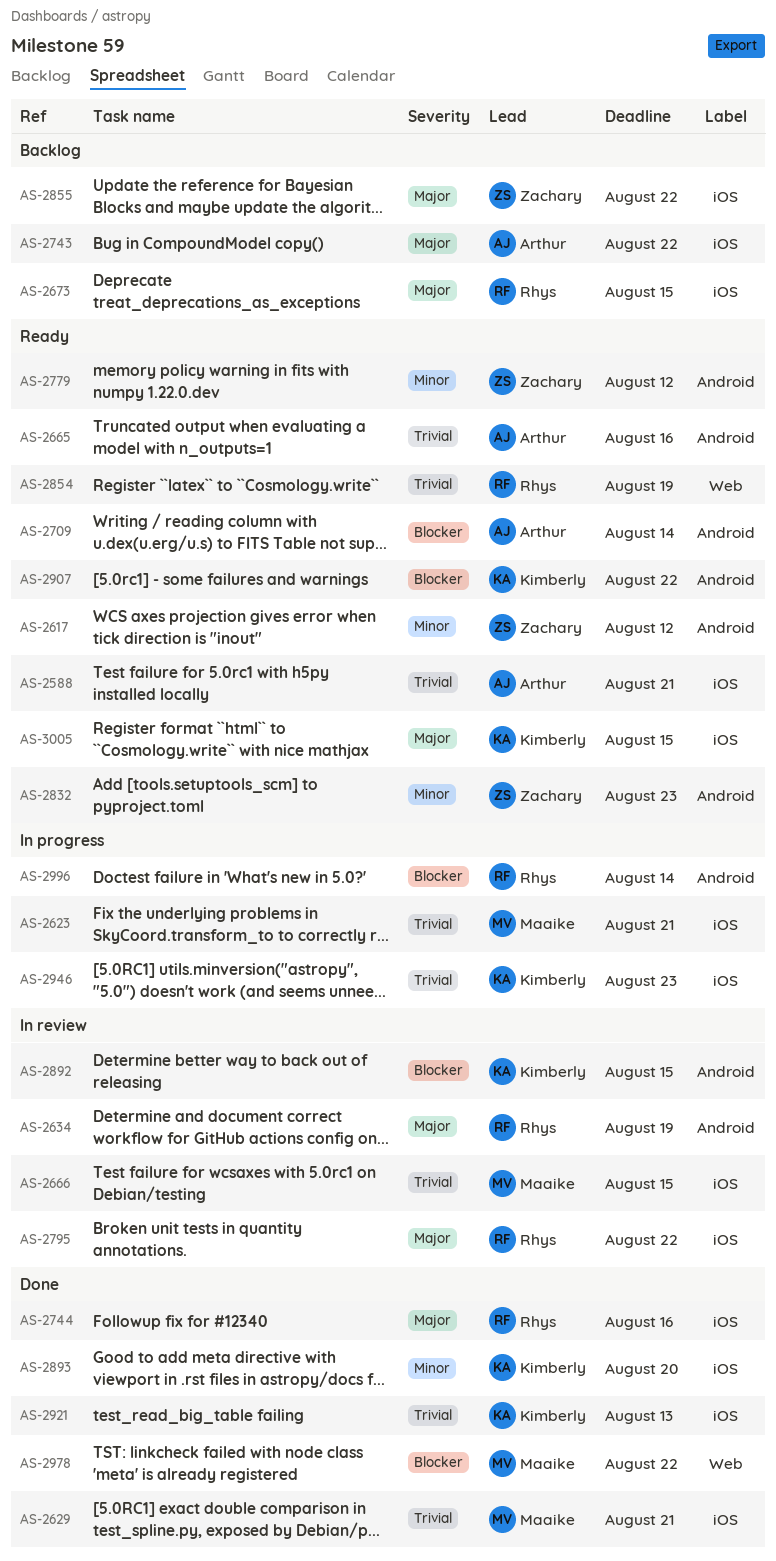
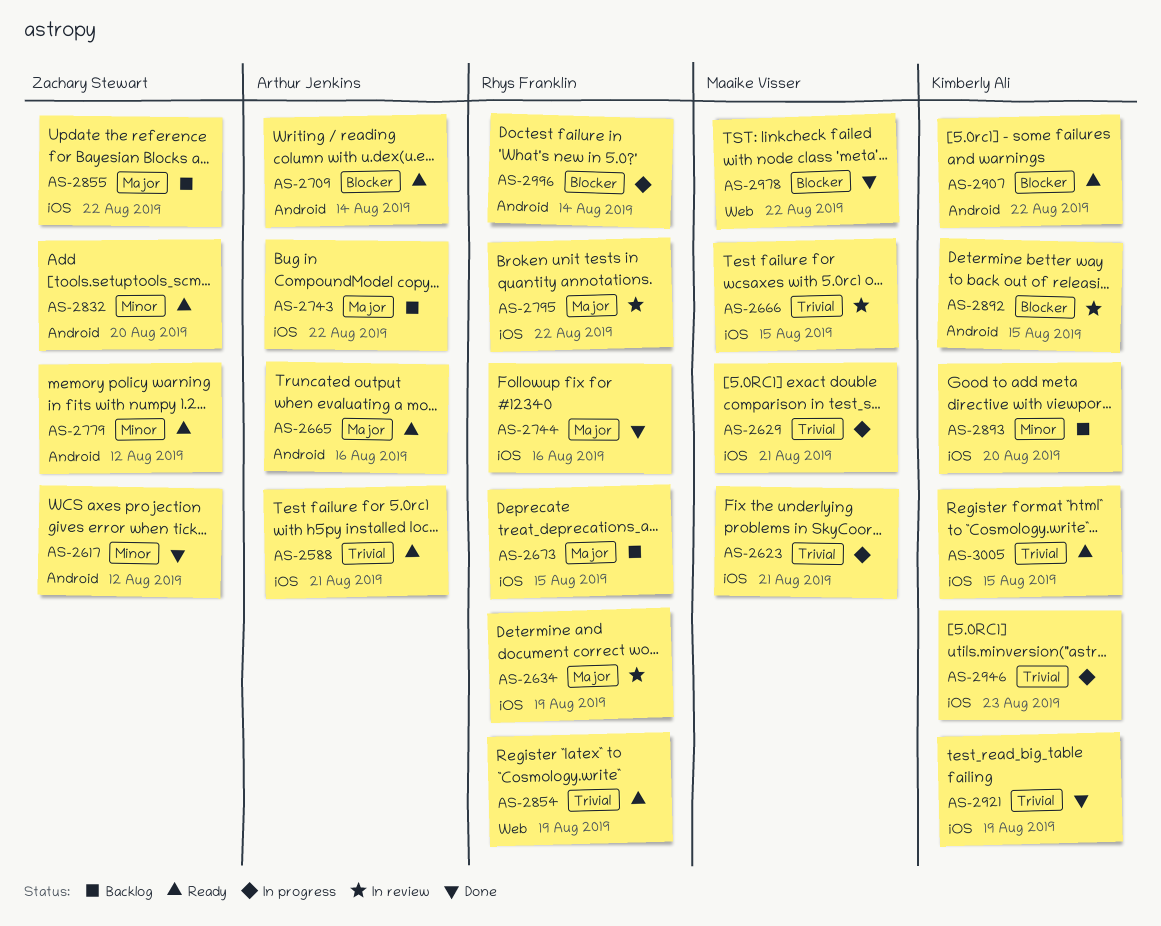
AS-2617, status: Ready -> Done
AS-2629, status: Done -> In progress
AS-2634, label: Android -> iOS
AS-2665, priority: Trivial -> Major
AS-2832, due: Aug 23 -> Aug 20
AS-2893, status: Done -> Backlog
AS-2921, due: Aug 13 -> Aug 19
AS-3005, priority: Major -> Trivial

